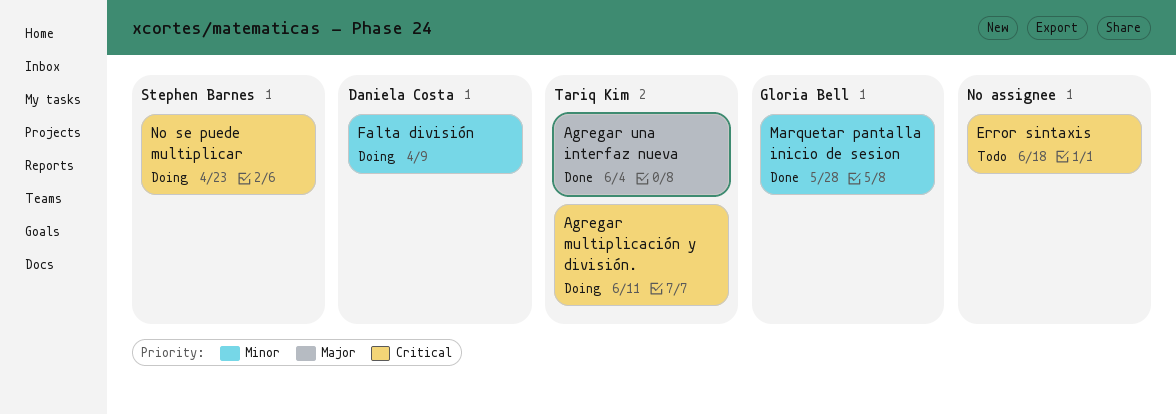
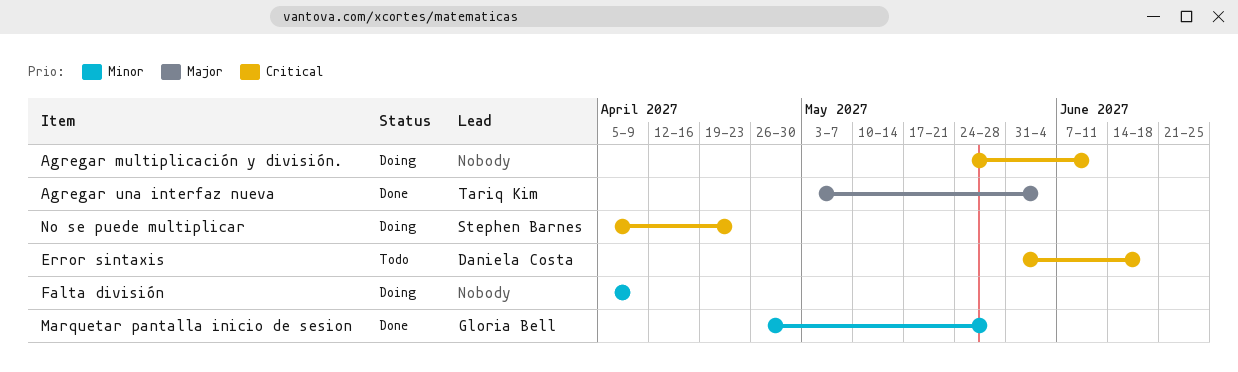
Agregar multiplicación y división., owner: Tariq Kim -> none
Error sintaxis, owner: none -> Daniela Costa
Falta división, owner: Daniela Costa -> none

